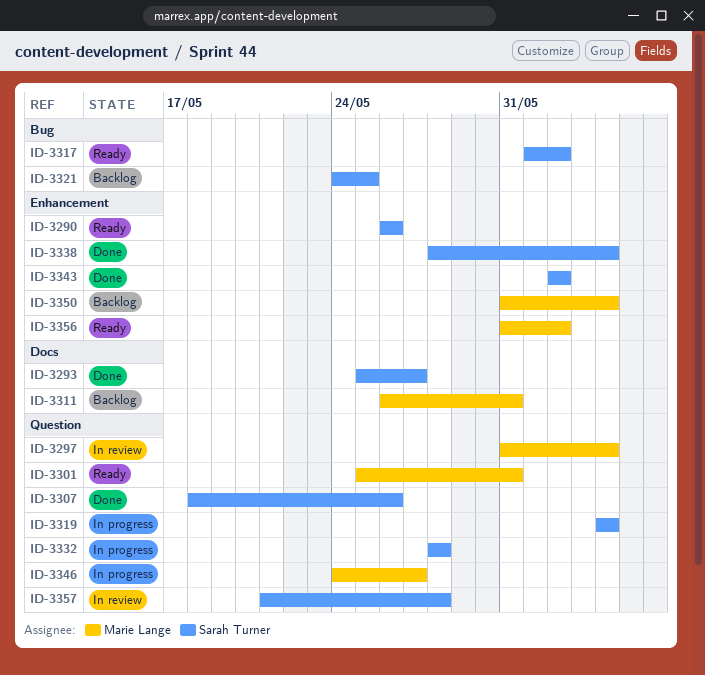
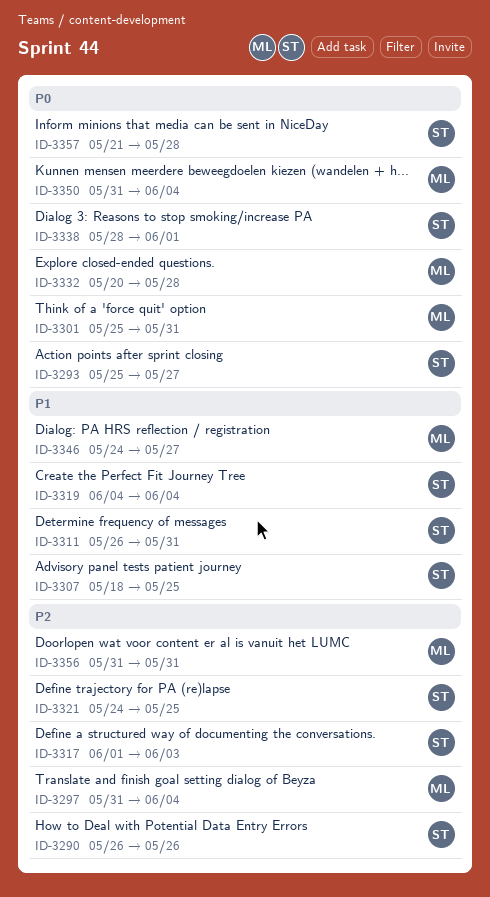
ID-3307, due: May 26 -> May 25
ID-3311, owner: Marie Lange -> Sarah Turner
ID-3317, due: Jun 2 -> Jun 3
ID-3332, owner: Sarah Turner -> Marie Lange
ID-3332, start: May 28 -> May 20
ID-3338, due: Jun 4 -> Jun 1
ID-3343: present -> none
ID-3356, due: Jun 2 -> May 31

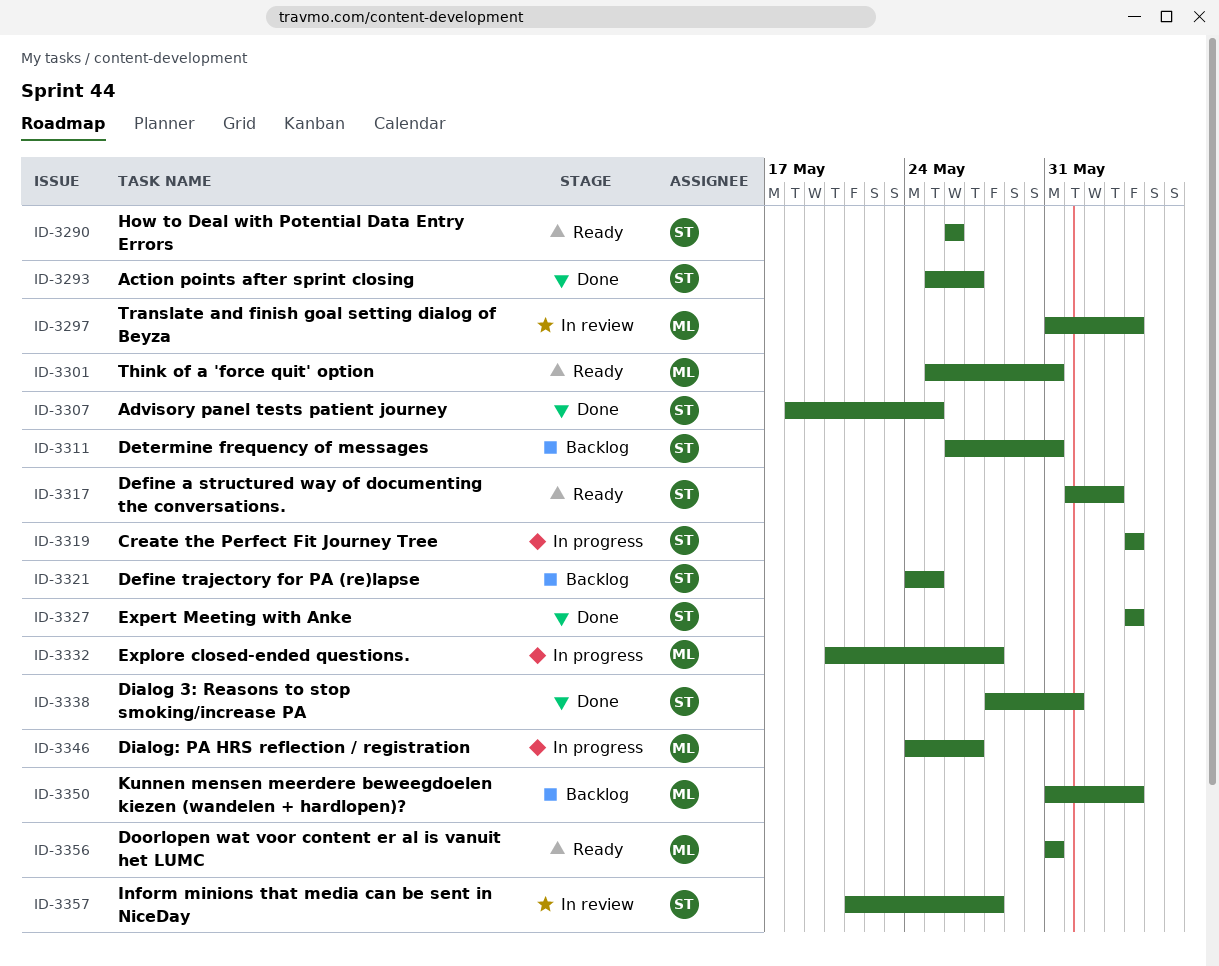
ID-3327: none -> present

